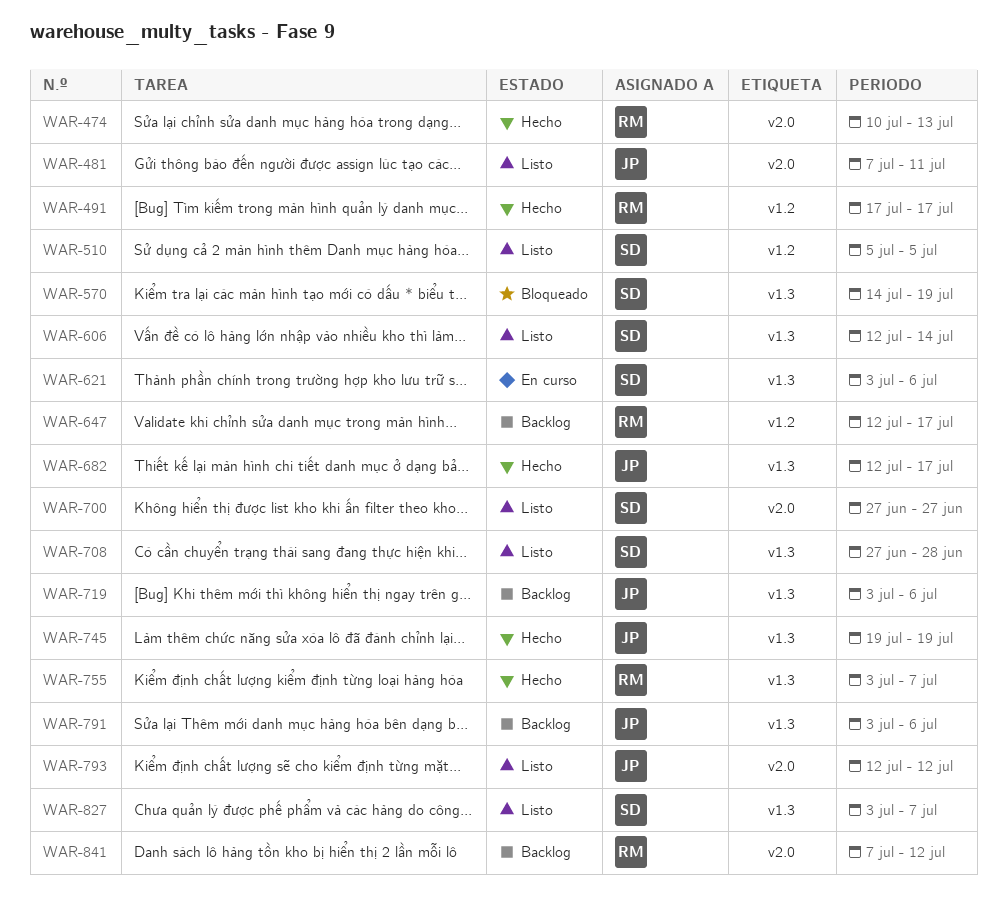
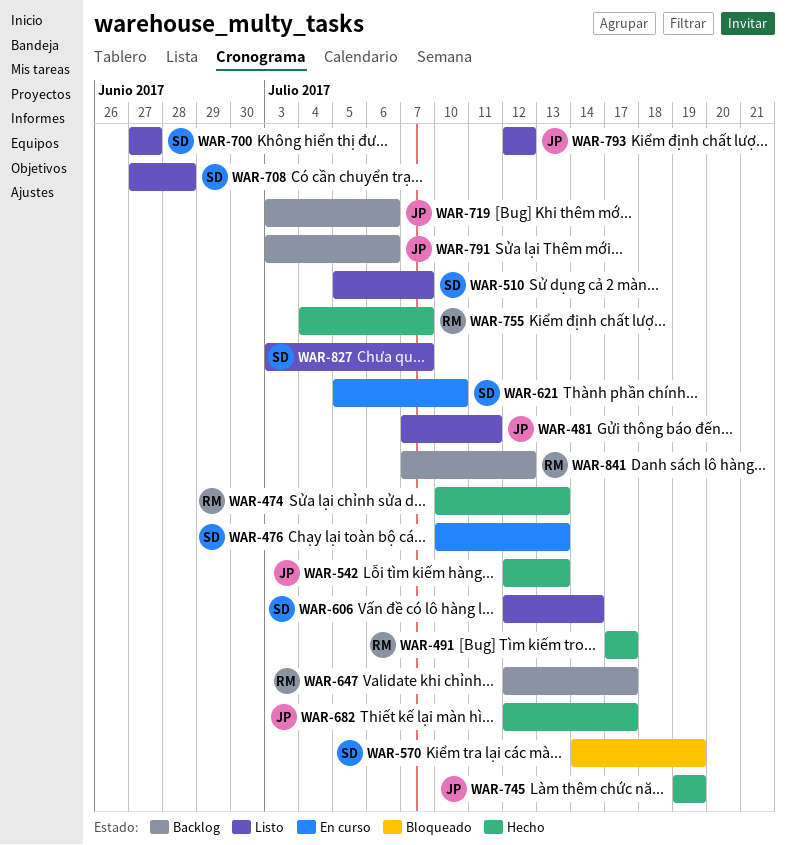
WAR-476: none -> present
WAR-510, due: Jul 5 -> Jul 7
WAR-542: none -> present
WAR-621, start: Jul 3 -> Jul 5
WAR-621, due: Jul 6 -> Jul 10
WAR-755, start: Jul 3 -> Jul 4

